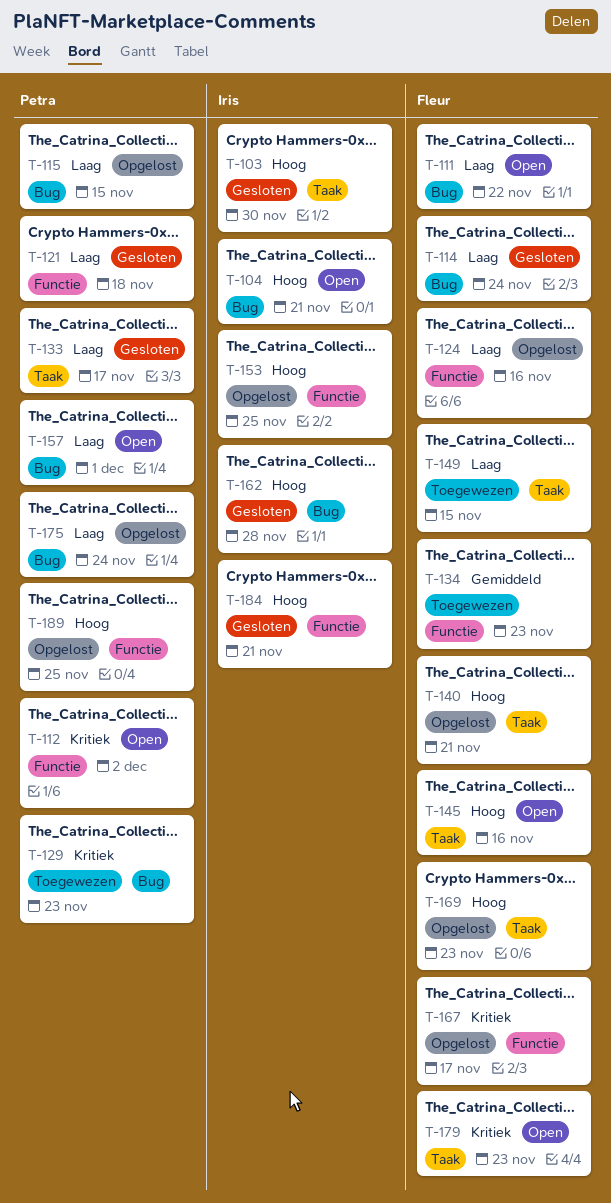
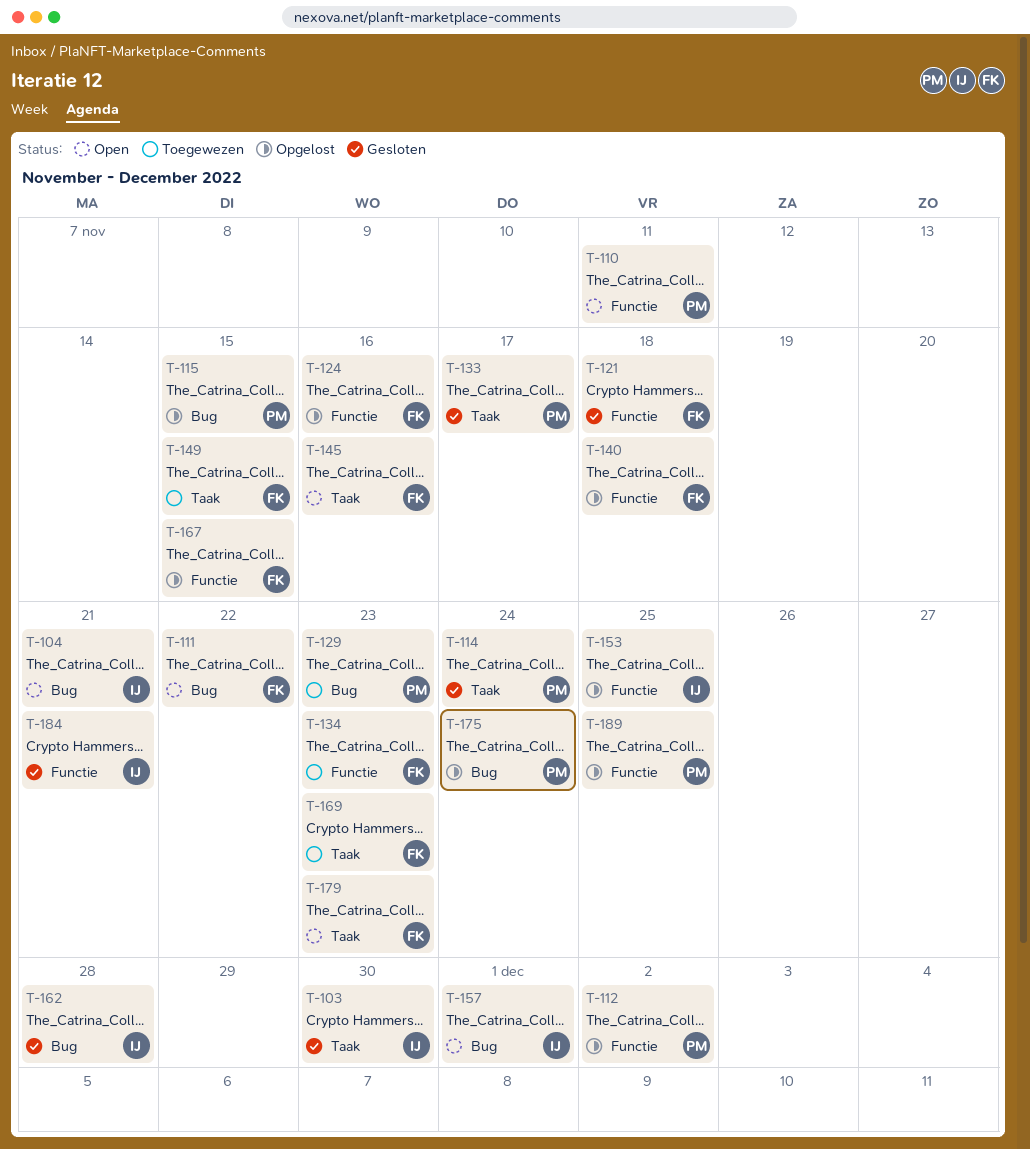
T-110: none -> present
T-112, status: Open -> Opgelost
T-114, owner: Fleur -> Petra
T-114, label: Bug -> Taak
T-121, owner: Petra -> Fleur
T-140, label: Taak -> Functie
T-140, due: Nov 21 -> Nov 18
T-157, owner: Petra -> Iris
T-167, due: Nov 17 -> Nov 15
T-169, status: Opgelost -> Toegewezen

